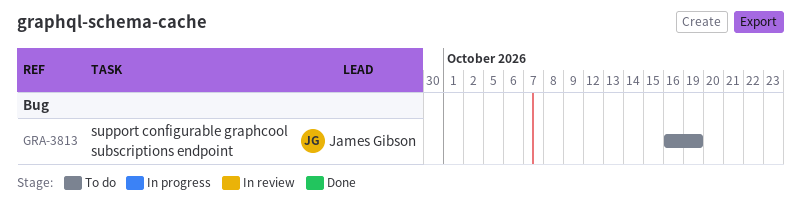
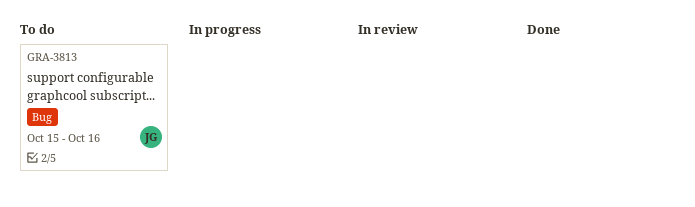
GRA-3813, start: Oct 16 -> Oct 15
GRA-3813, due: Oct 19 -> Oct 16

